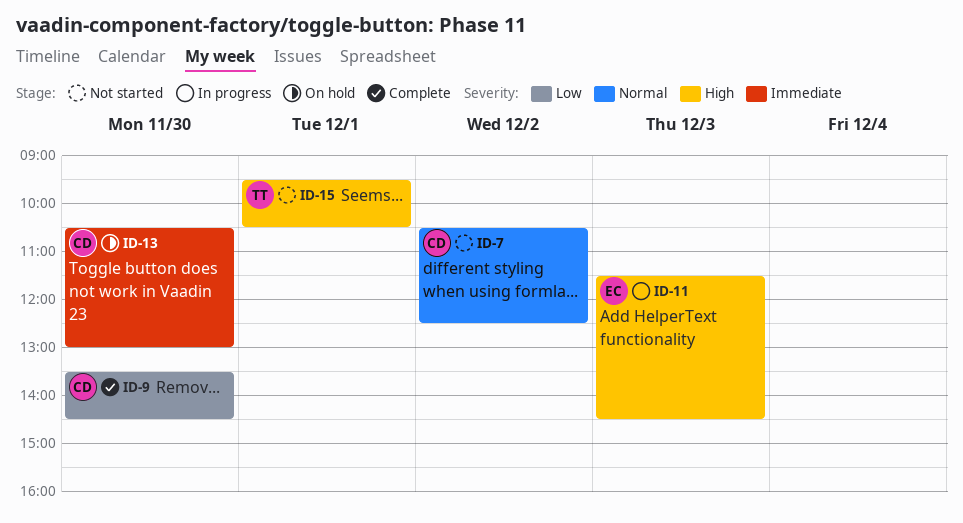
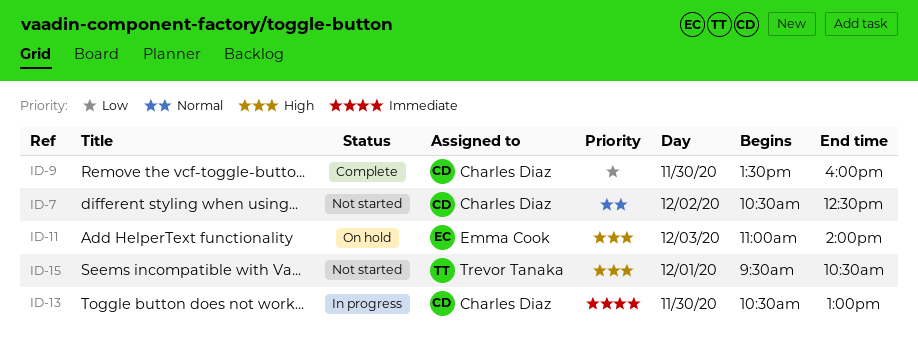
ID-9, ends: 14:30 -> 16:00
ID-11, status: In progress -> On hold
ID-11, begins: 11:30 -> 11:00
ID-11, ends: 14:30 -> 14:00
ID-13, status: On hold -> In progress

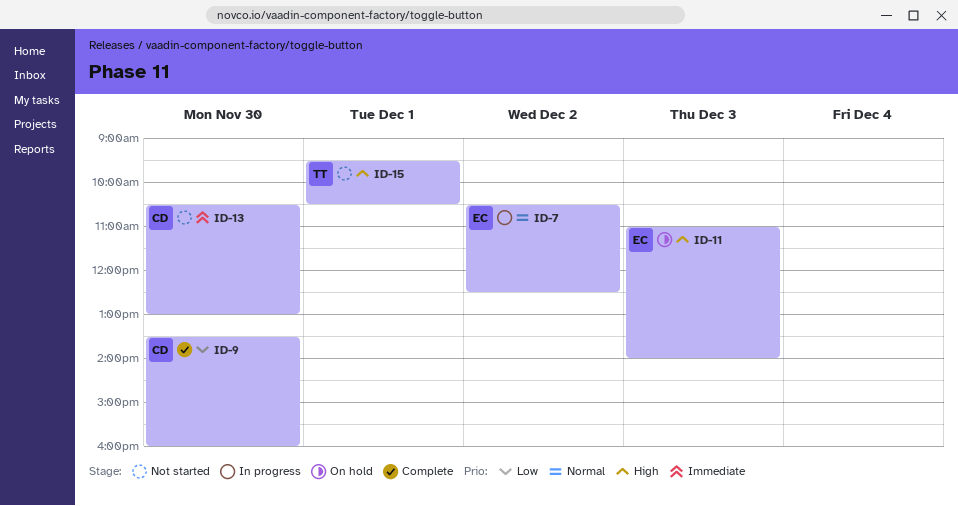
ID-7, status: Not started -> In progress
ID-7, owner: Charles Diaz -> Emma Cook
ID-13, status: In progress -> Not started

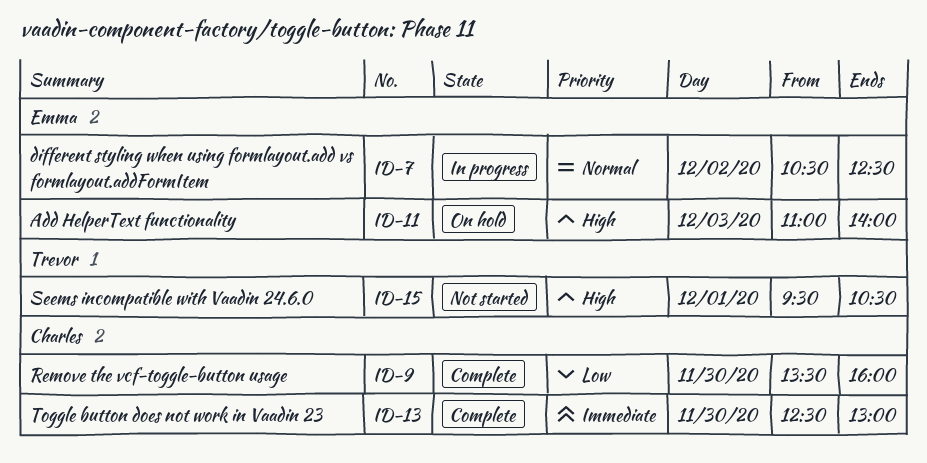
ID-13, status: Not started -> Complete
ID-13, begins: 10:30 -> 12:30

